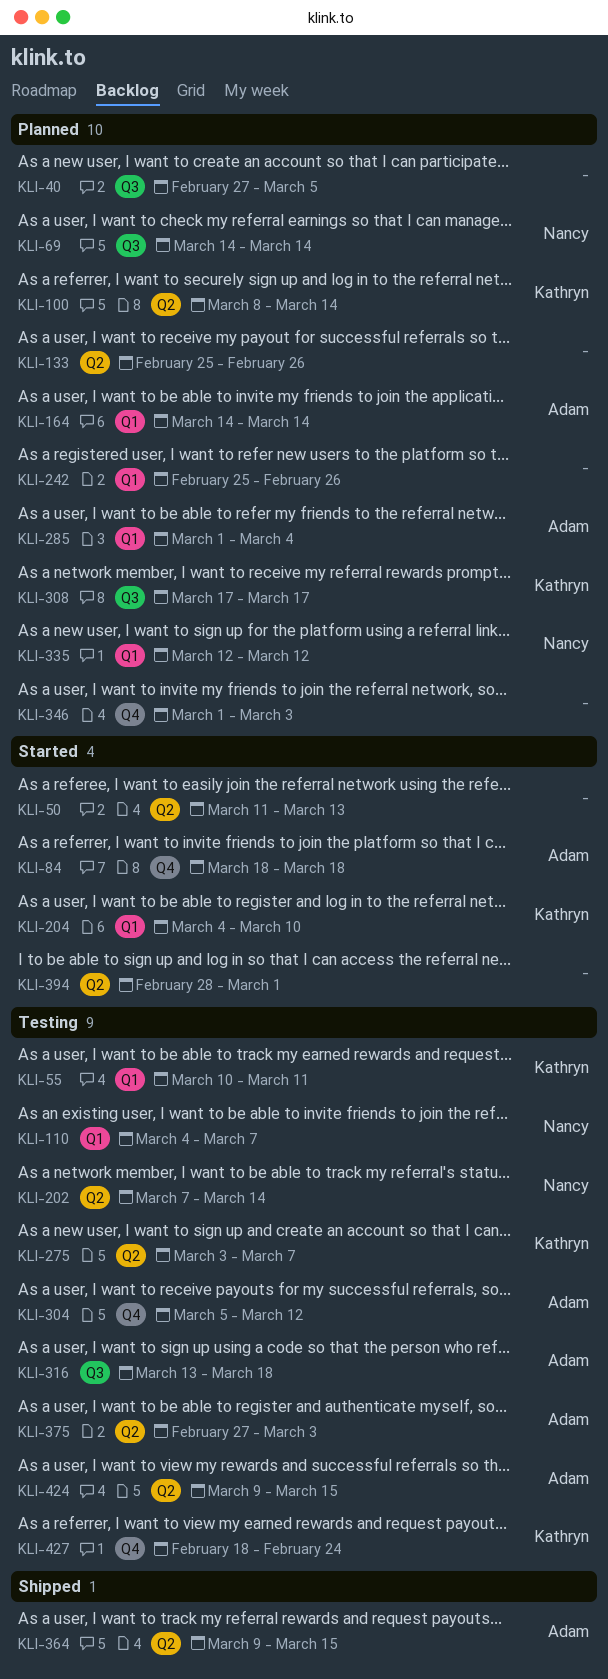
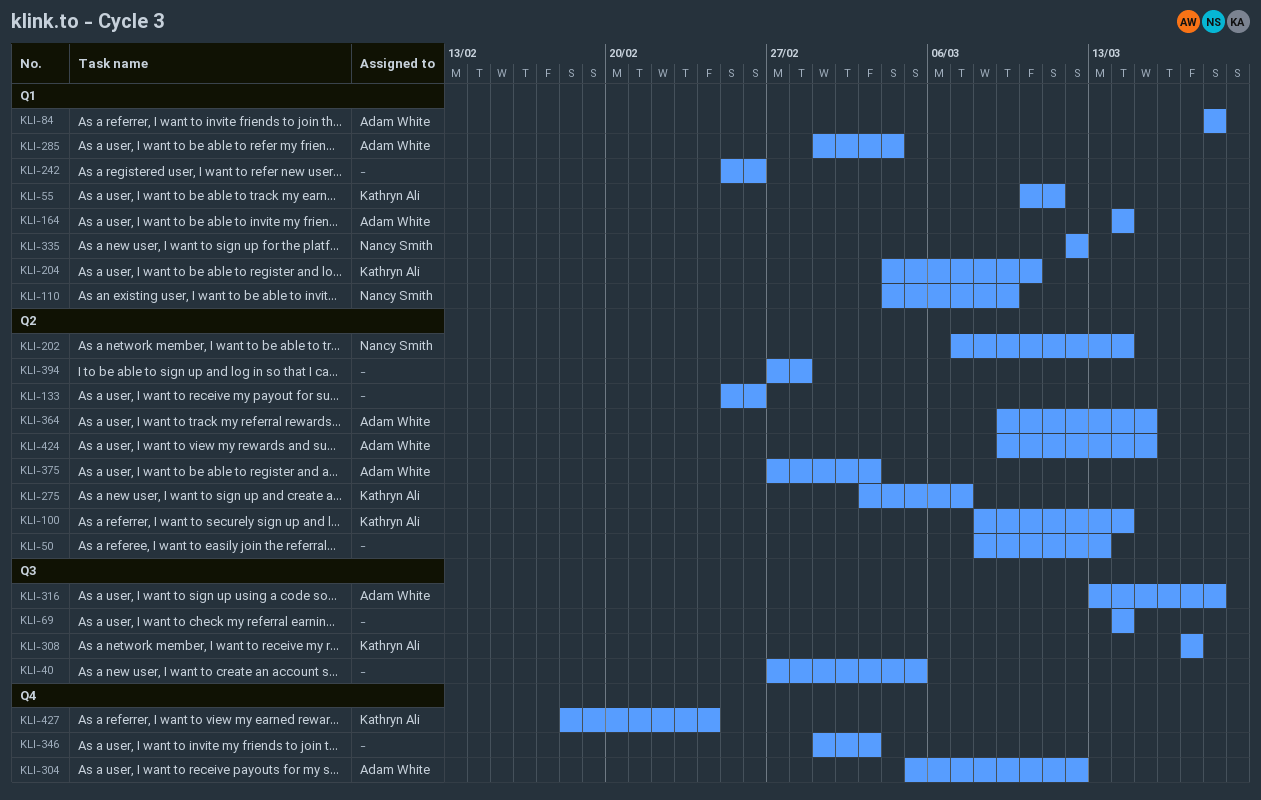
KLI-50, start: Mar 11 -> Mar 8
KLI-69, owner: Nancy Smith -> none
KLI-84, label: Q4 -> Q1
KLI-110, due: Mar 7 -> Mar 9
KLI-394, start: Feb 28 -> Feb 27
KLI-394, due: Mar 1 -> Feb 28

